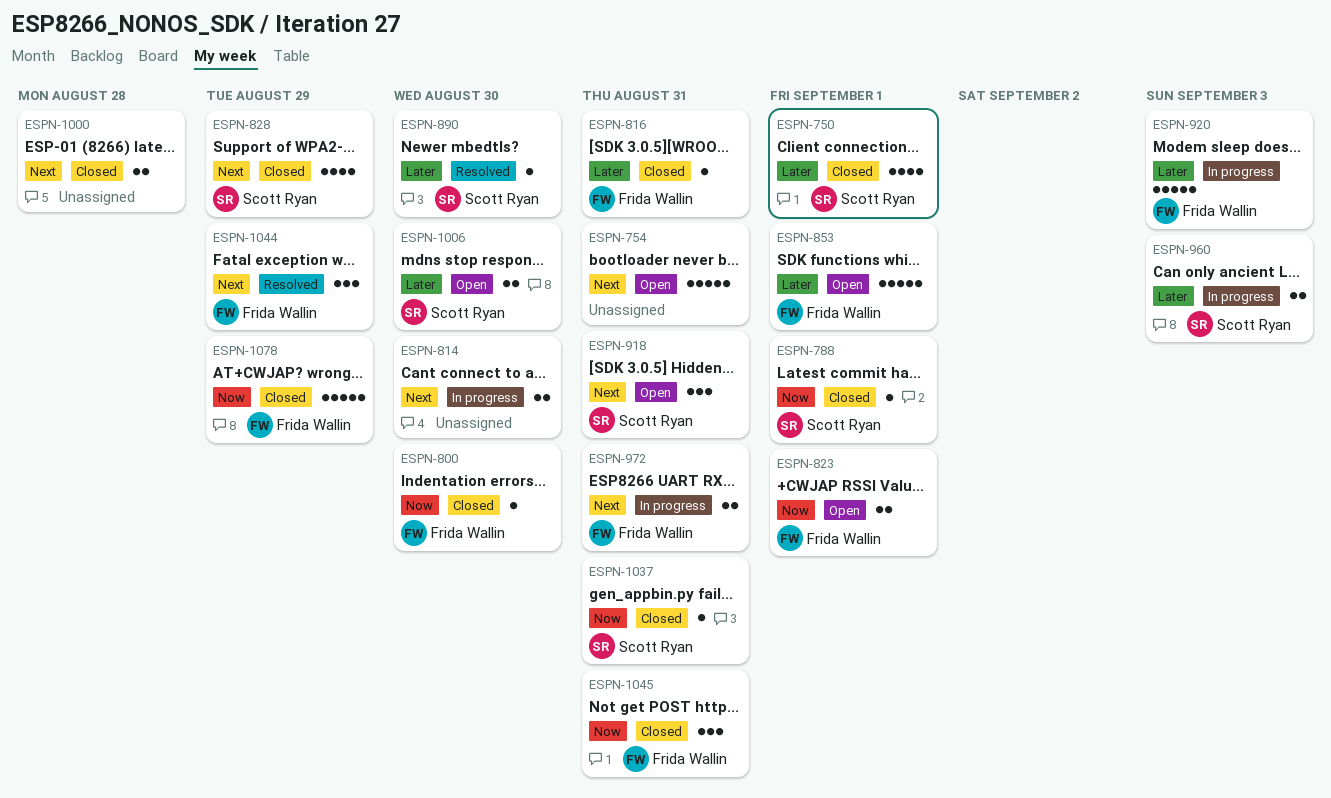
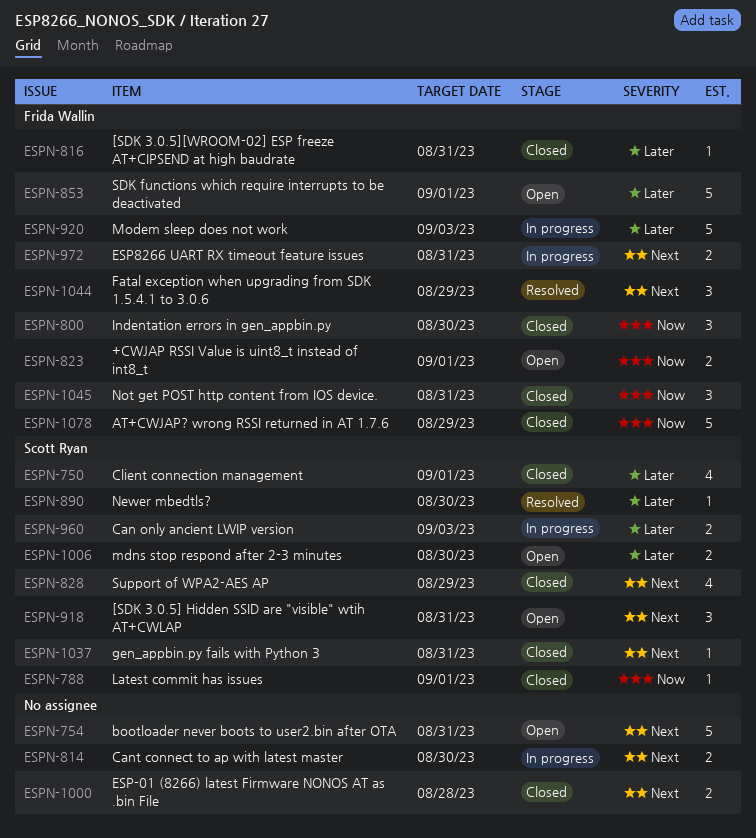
ESPN-800, estimate: 1 -> 3
ESPN-1037, priority: Now -> Next

